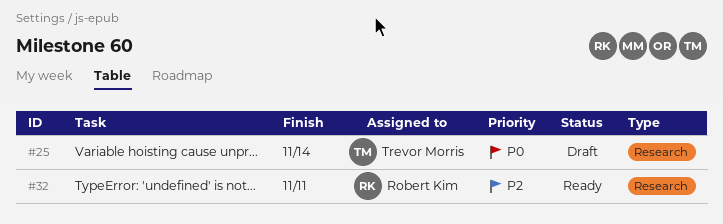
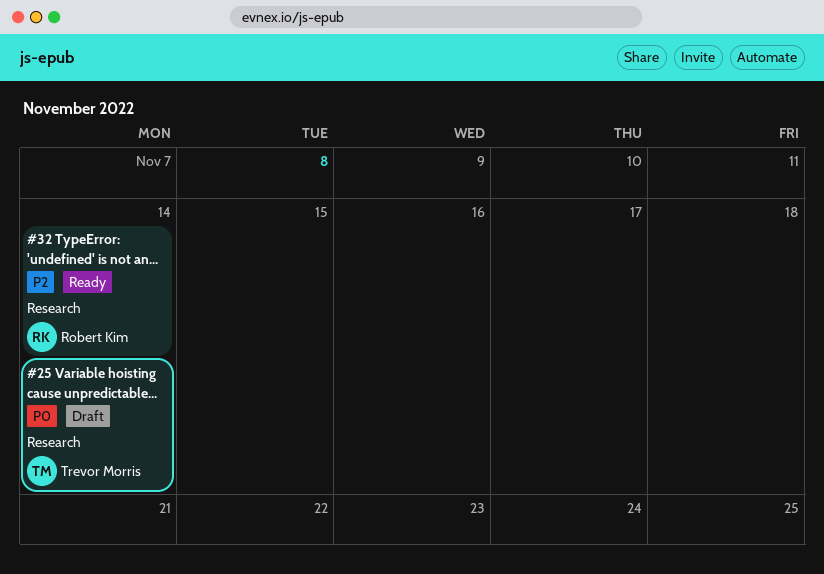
#32, due: Nov 11 -> Nov 14

